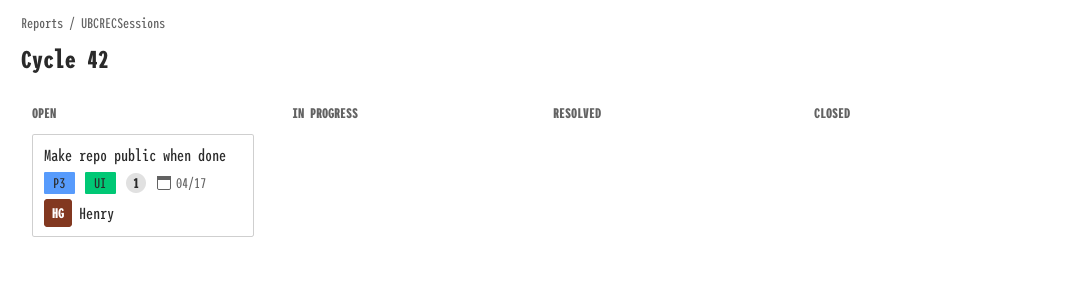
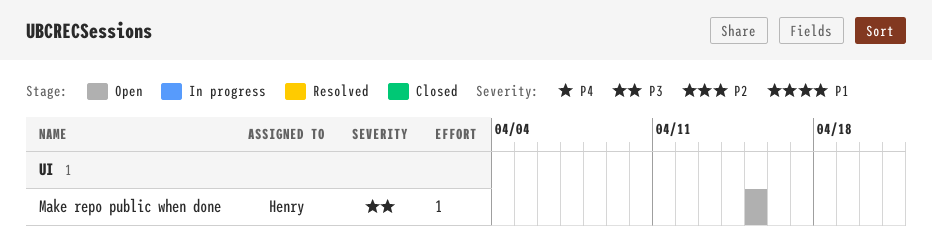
Make repo public when done, due: Apr 17 -> Apr 15

